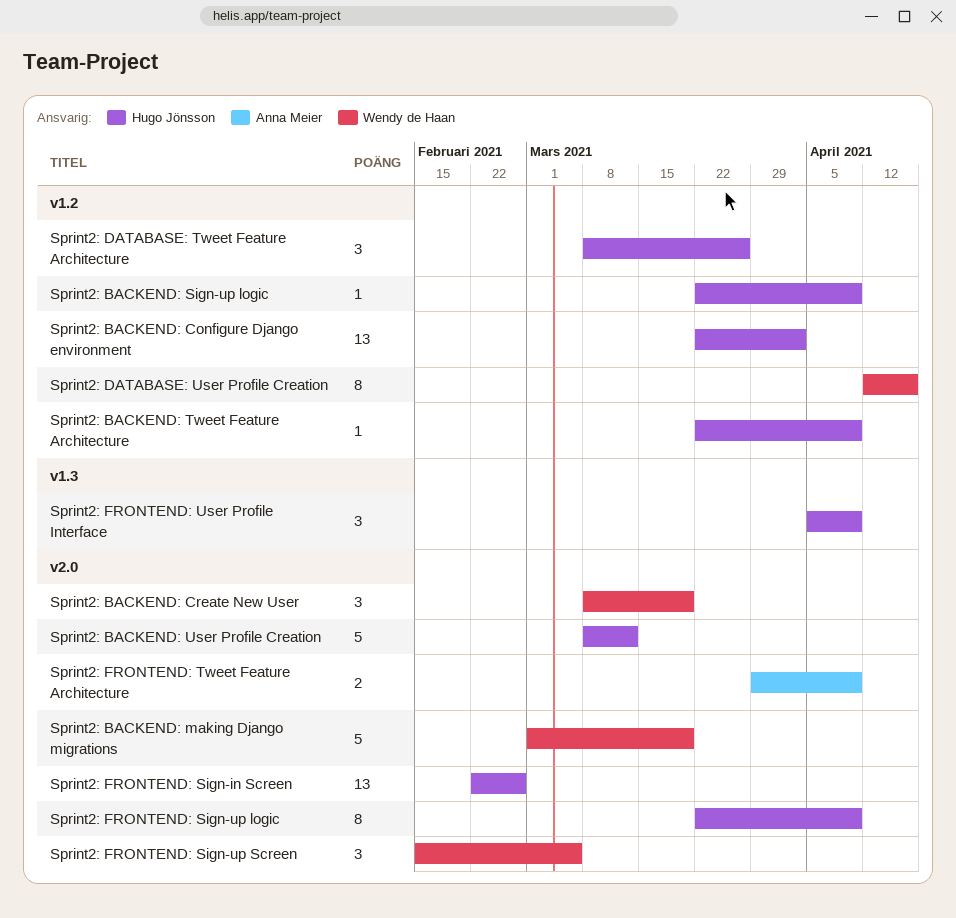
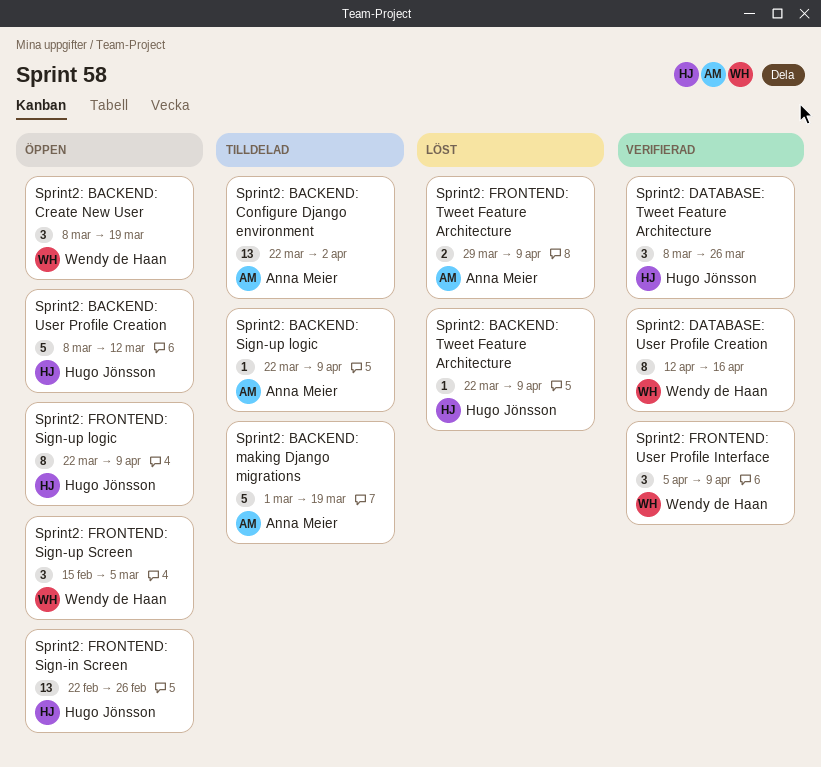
Sprint2: BACKEND: Configure Django environment, owner: Hugo Jönsson -> Anna Meier
Sprint2: BACKEND: making Django migrations, owner: Wendy de Haan -> Anna Meier
Sprint2: BACKEND: Sign-up logic, owner: Hugo Jönsson -> Anna Meier
Sprint2: FRONTEND: User Profile Interface, owner: Hugo Jönsson -> Wendy de Haan

